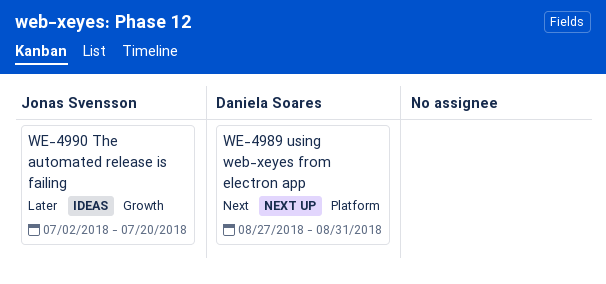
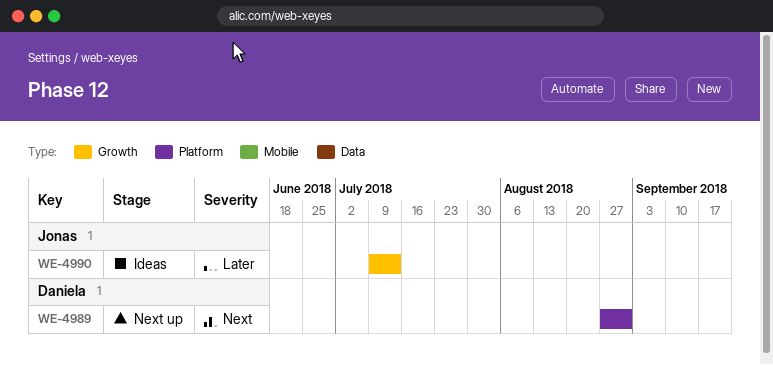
WE-4990, start: Jul 2 -> Jul 9
WE-4990, due: Jul 20 -> Jul 13

